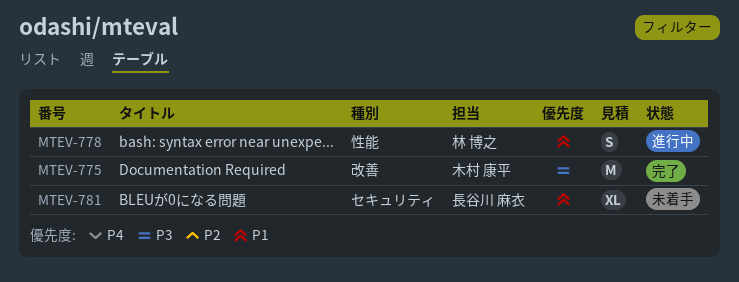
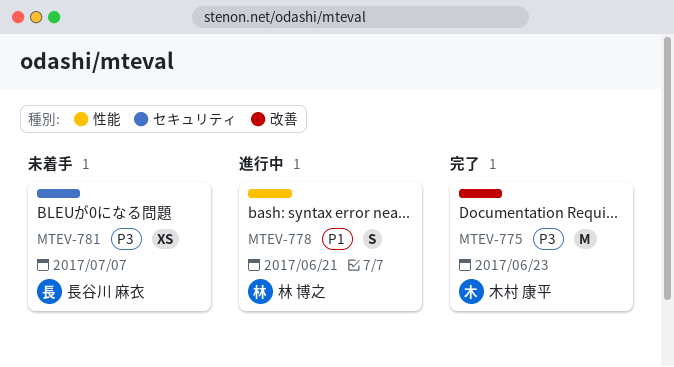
MTEV-781, priority: P1 -> P3
MTEV-781, estimate: XL -> XS

